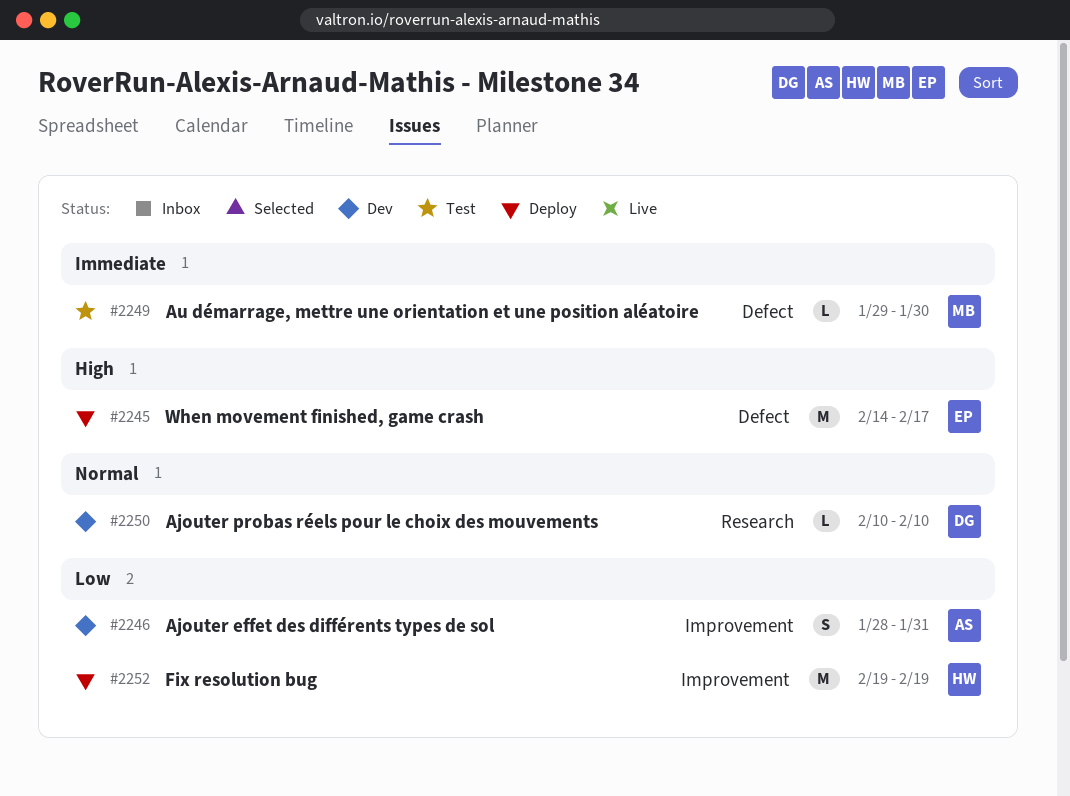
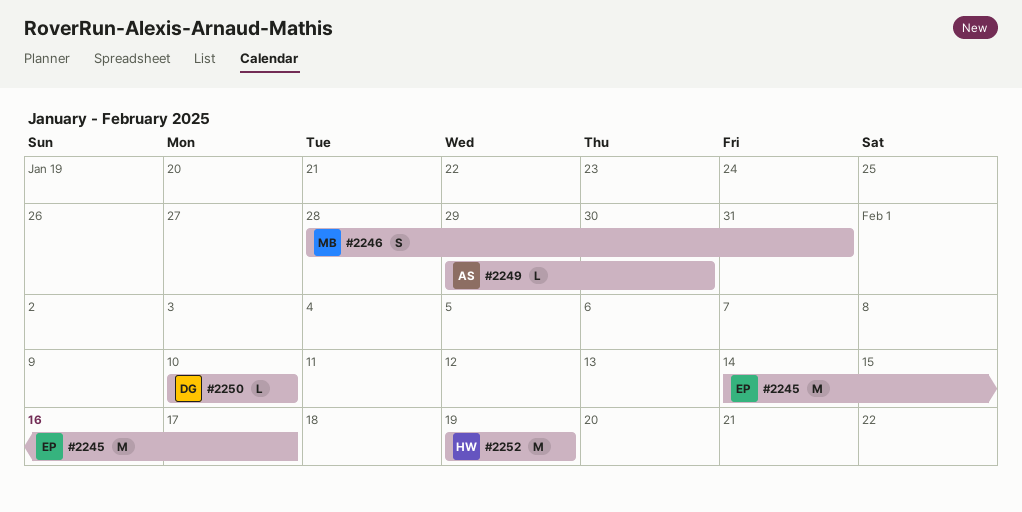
#2246, owner: AS -> MB
#2249, owner: MB -> AS

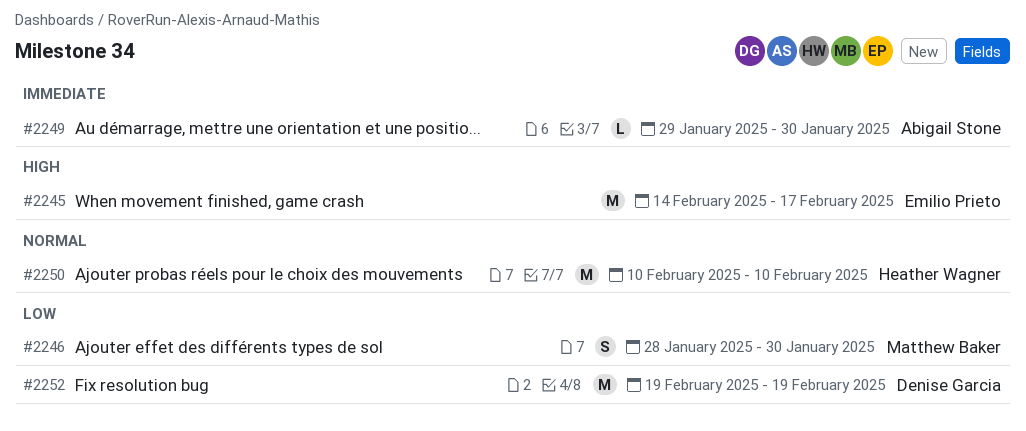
#2246, due: Jan 31 -> Jan 30
#2250, owner: Denise Garcia -> Heather Wagner
#2250, estimate: L -> M
#2252, owner: Heather Wagner -> Denise Garcia

